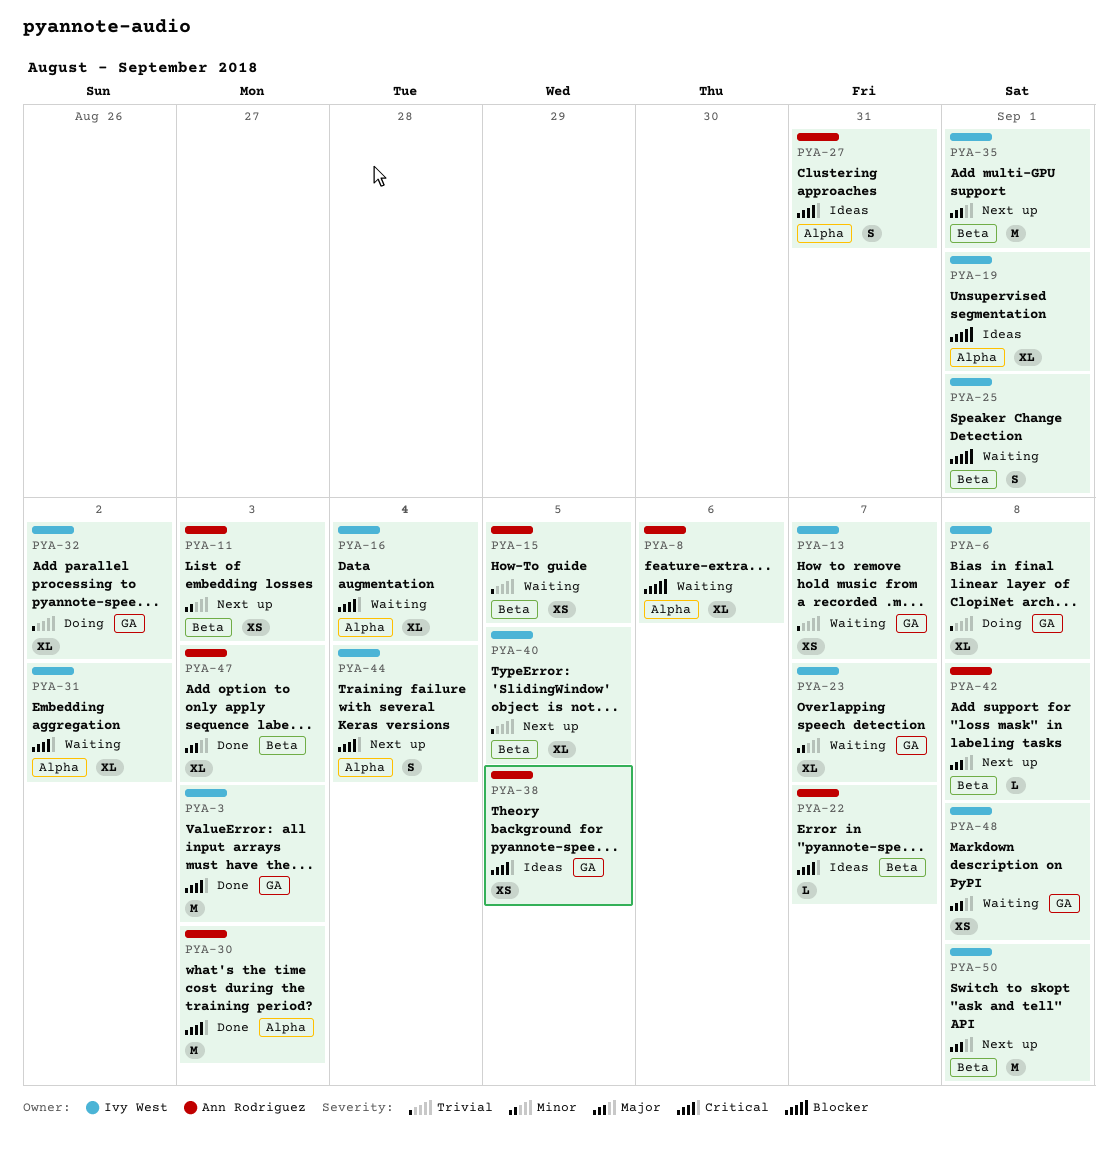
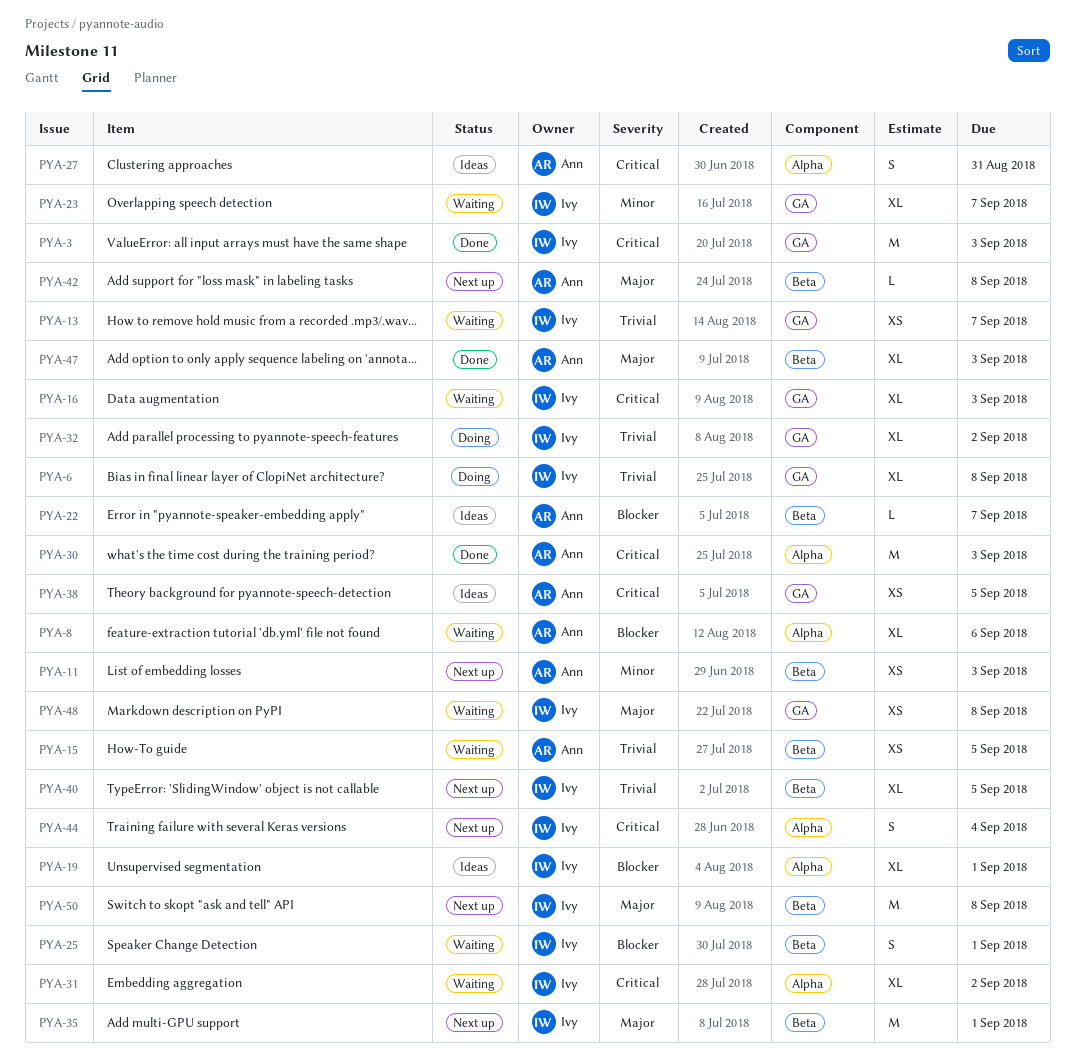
PYA-16, label: Alpha -> GA
PYA-16, due: Sep 4 -> Sep 3
PYA-22, priority: Critical -> Blocker

